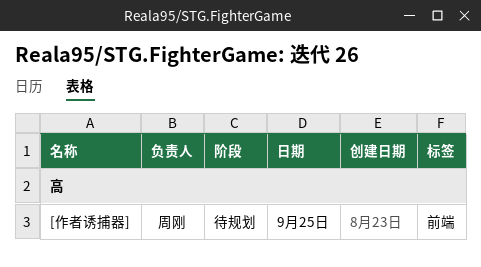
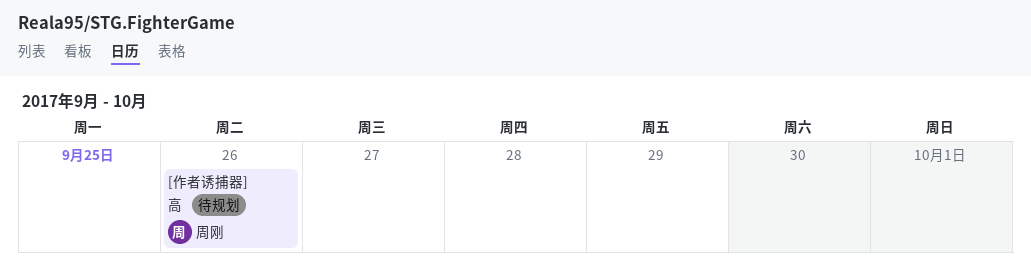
[作者诱捕器], day: Sep 25 -> Sep 26

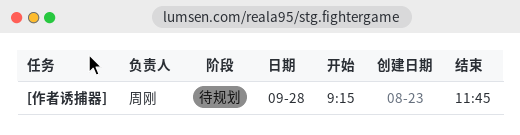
[作者诱捕器], day: Sep 26 -> Sep 28

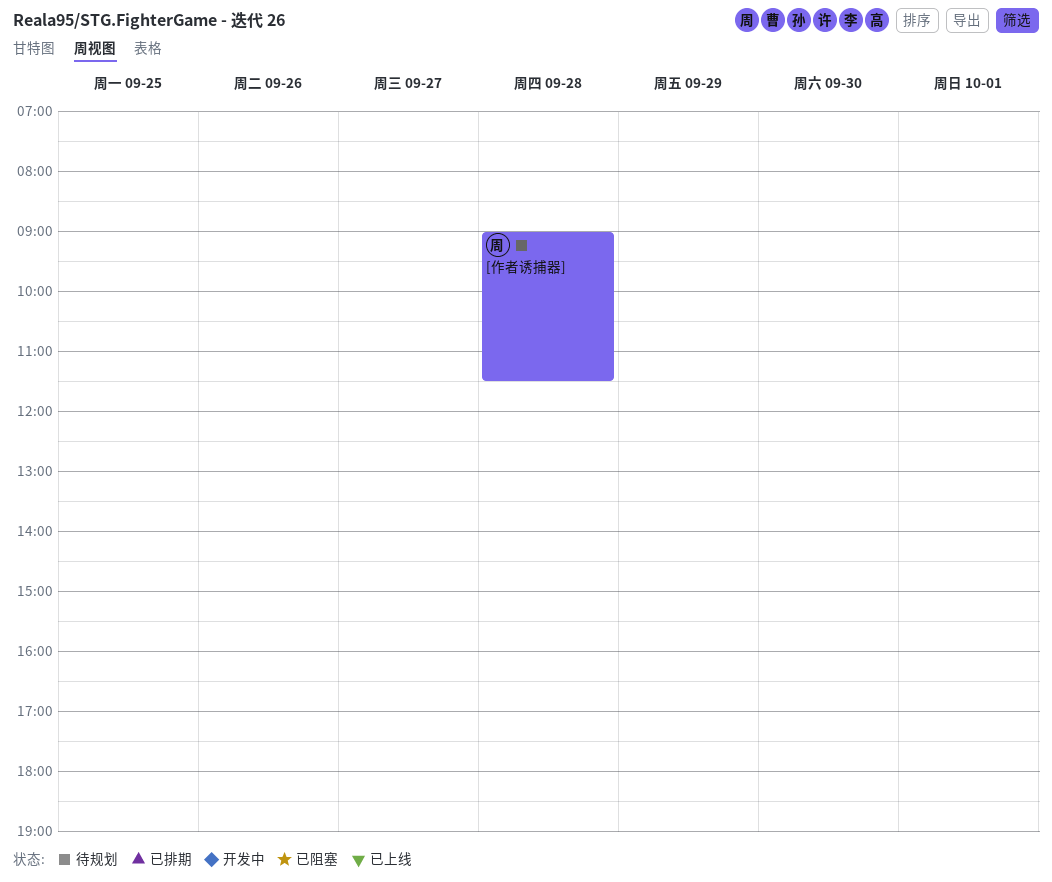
[作者诱捕器], begins: 09:15 -> 09:00
[作者诱捕器], ends: 11:45 -> 11:30

